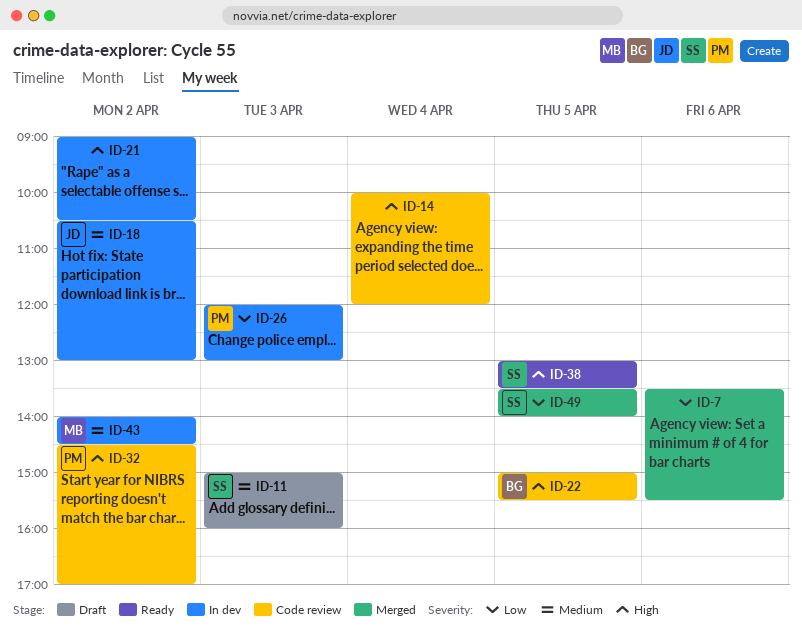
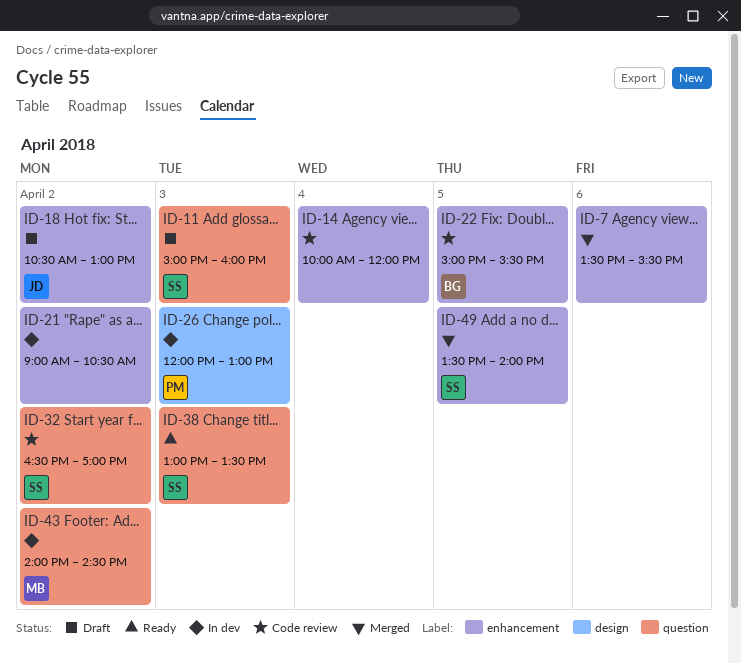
ID-18, status: In dev -> Draft
ID-32, owner: PM -> SS
ID-32, begins: 14:30 -> 16:30
ID-38, day: Apr 5 -> Apr 3

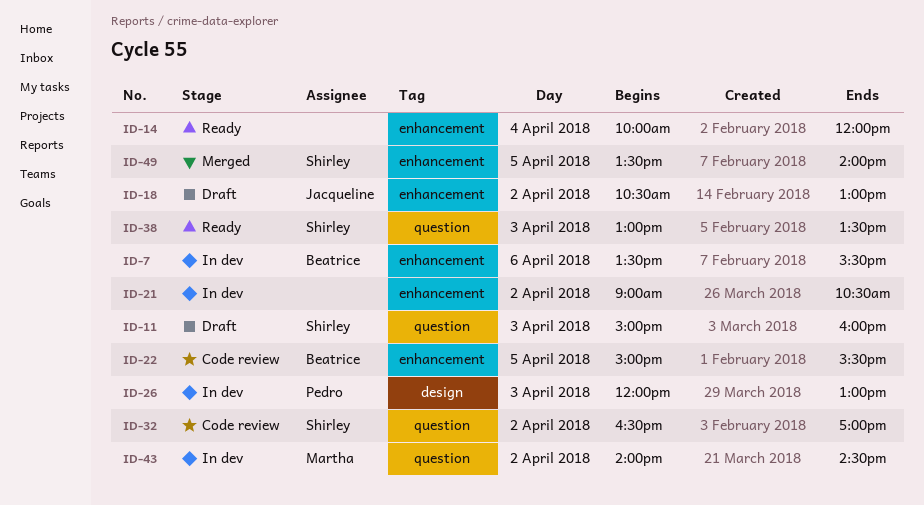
ID-7, status: Merged -> In dev
ID-7, owner: none -> Beatrice
ID-14, status: Code review -> Ready

